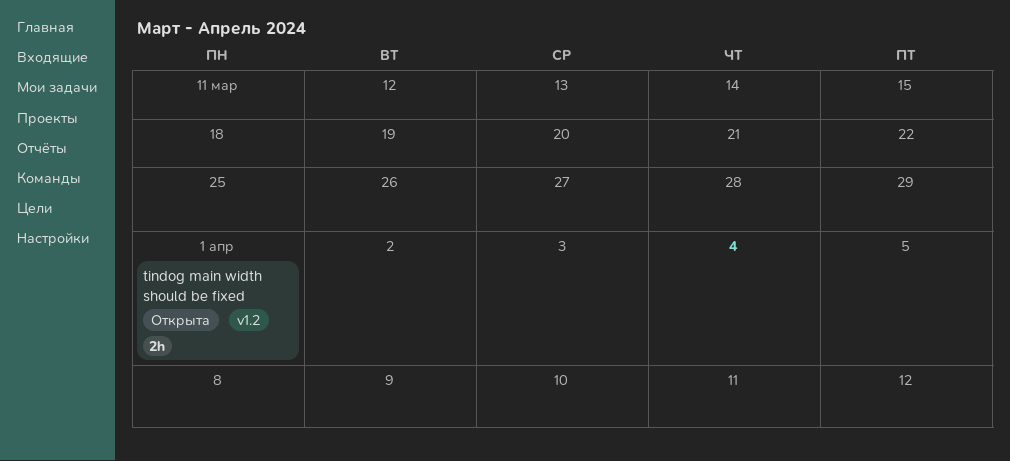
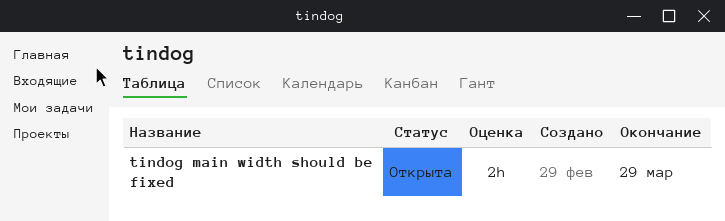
tindog main width should be fixed, due: Apr 1 -> Mar 29

